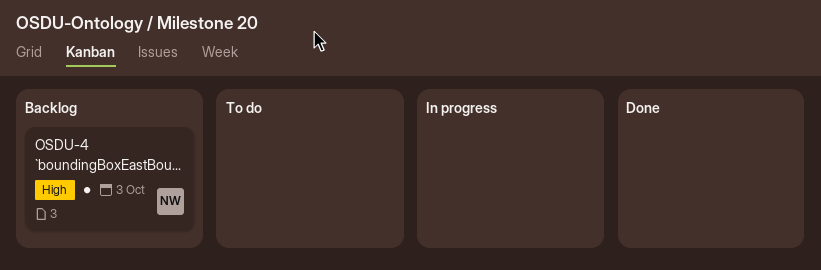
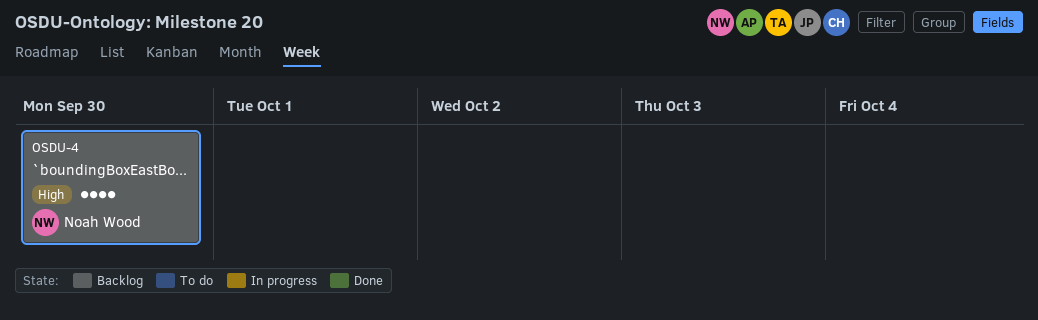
OSDU-4, estimate: 1 -> 4
OSDU-4, due: Oct 3 -> Sep 30

